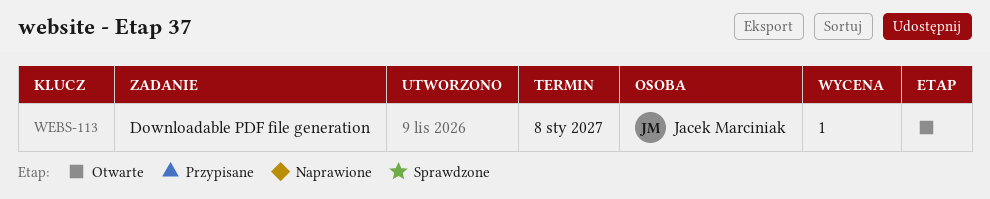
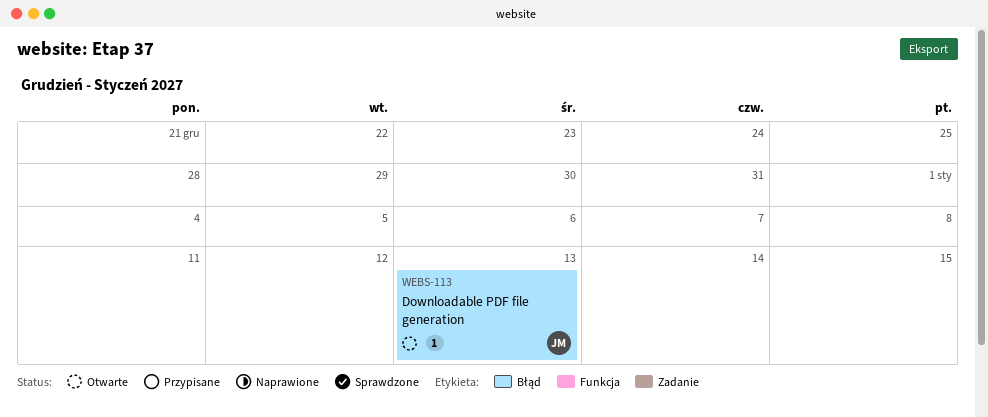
WEBS-113, due: Jan 8 -> Jan 13

